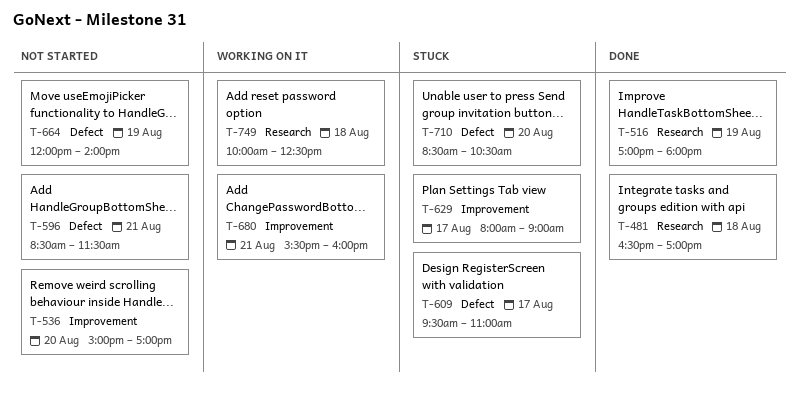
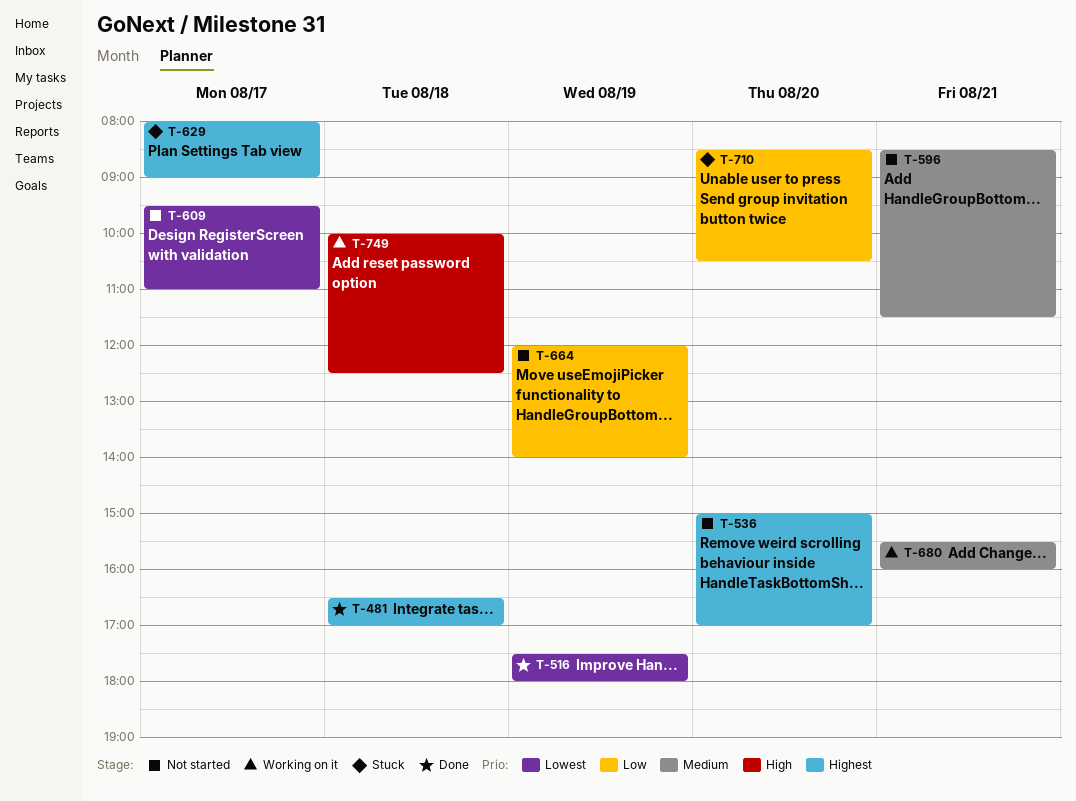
T-516, begins: 17:00 -> 17:30
T-609, status: Stuck -> Not started

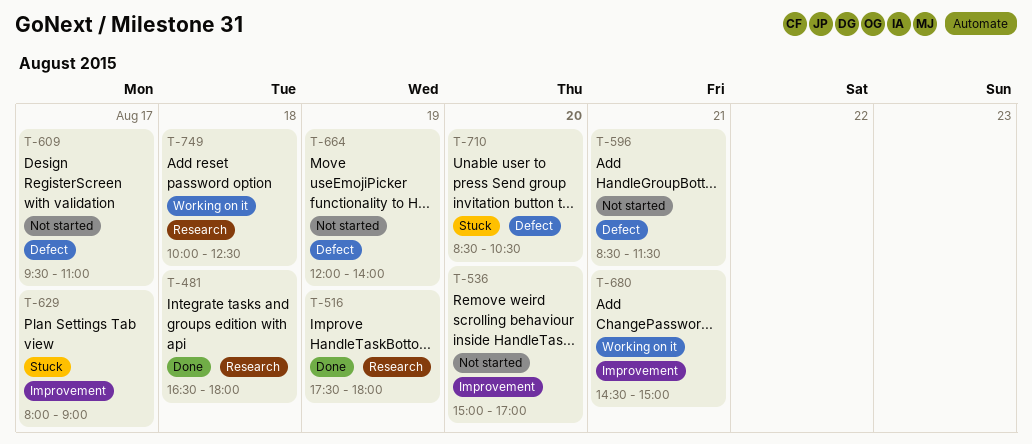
T-481, ends: 17:00 -> 18:00
T-680, begins: 15:30 -> 14:30
T-680, ends: 16:00 -> 15:00

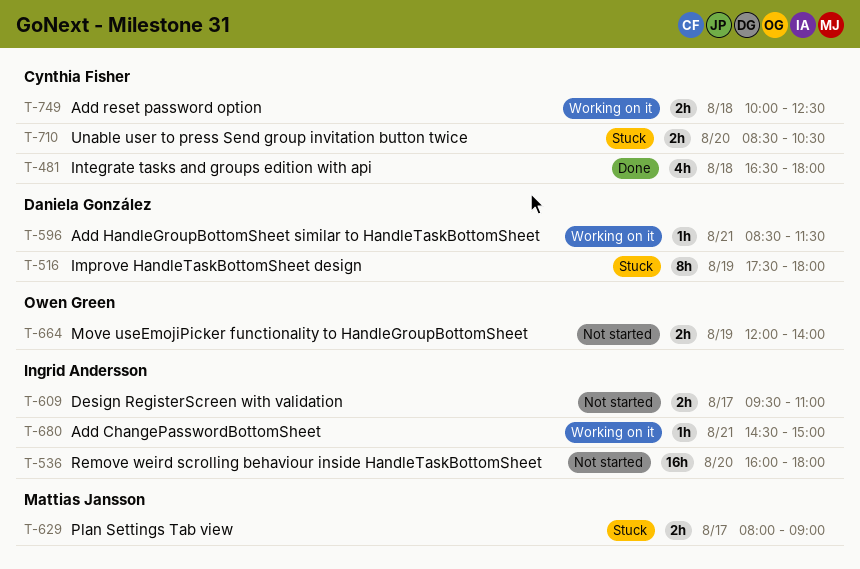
T-516, status: Done -> Stuck
T-536, begins: 15:00 -> 16:00
T-536, ends: 17:00 -> 18:00
T-596, status: Not started -> Working on it

